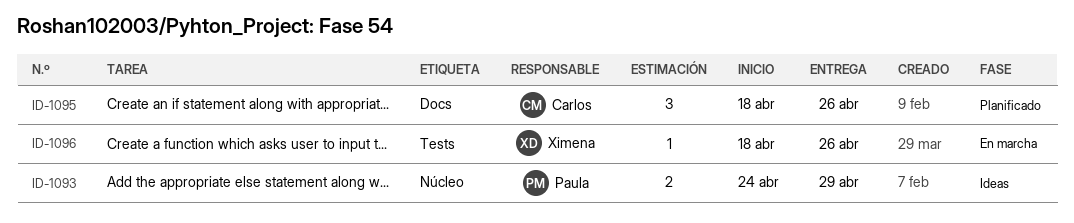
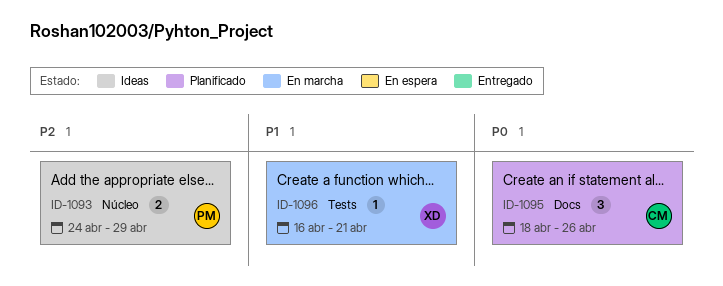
ID-1096, start: Apr 18 -> Apr 16
ID-1096, due: Apr 26 -> Apr 21

